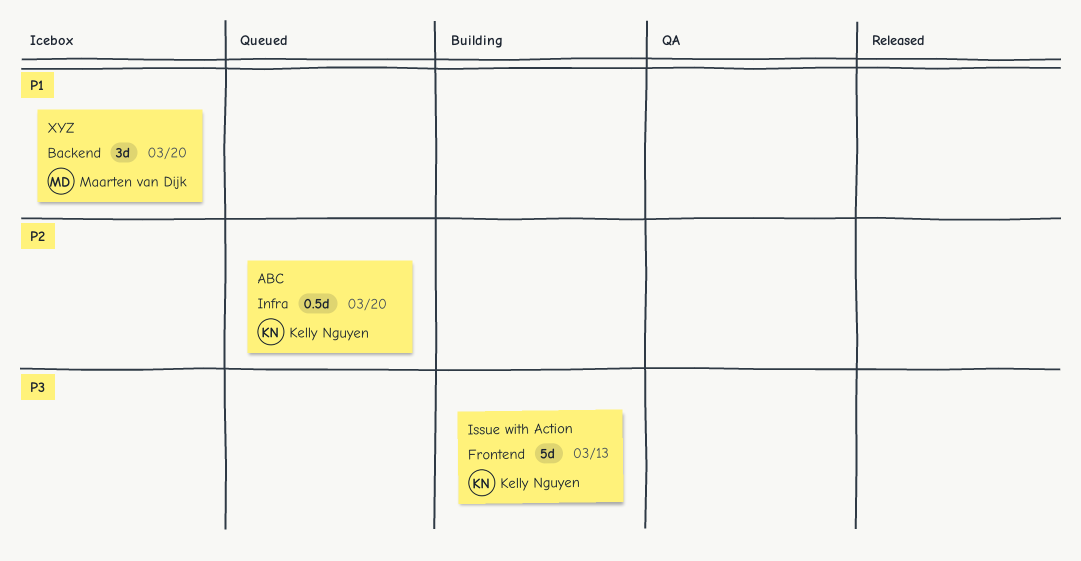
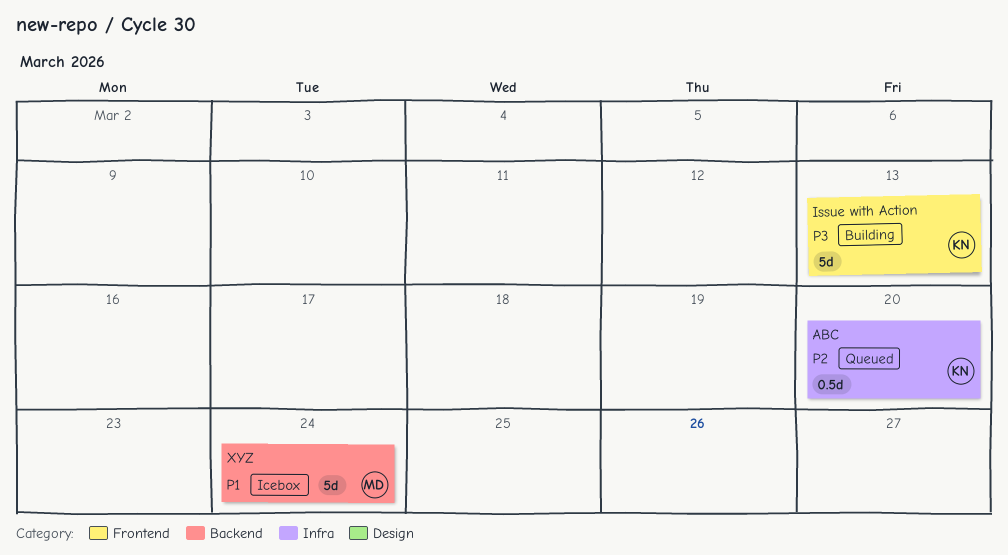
XYZ, estimate: 3d -> 5d
XYZ, due: Mar 20 -> Mar 24

